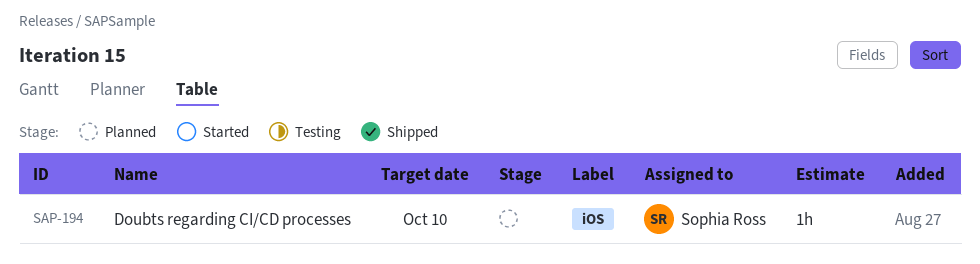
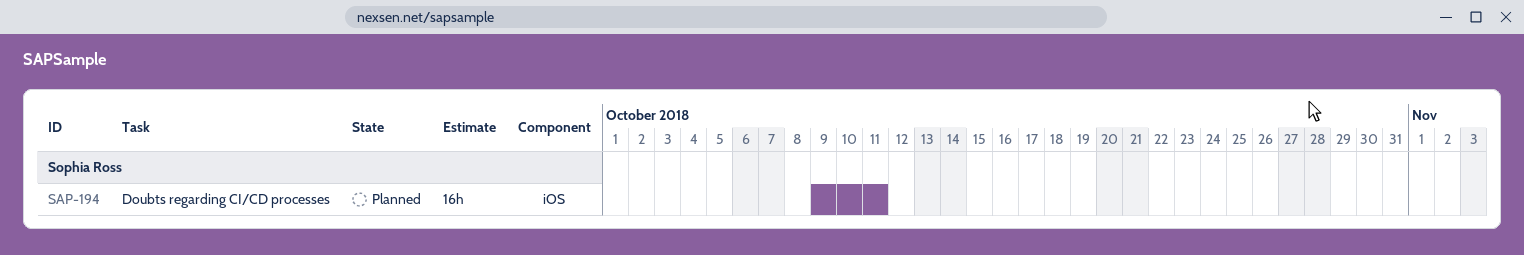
SAP-194, estimate: 1h -> 16h
SAP-194, due: Oct 10 -> Oct 11

